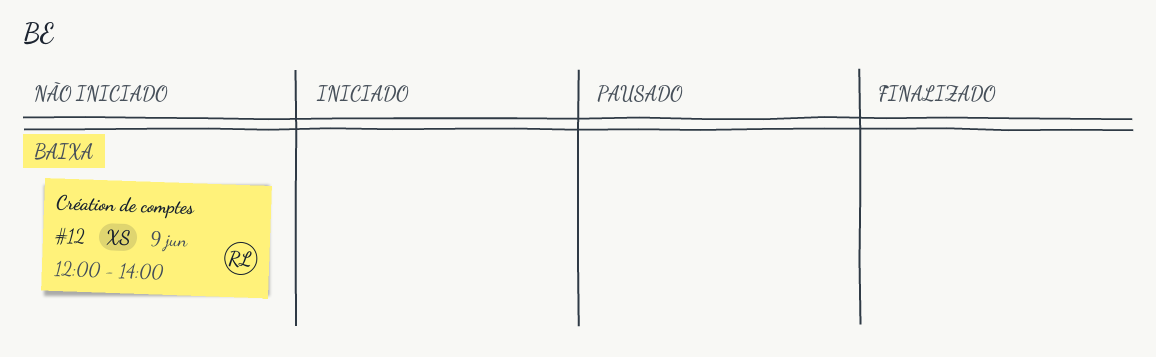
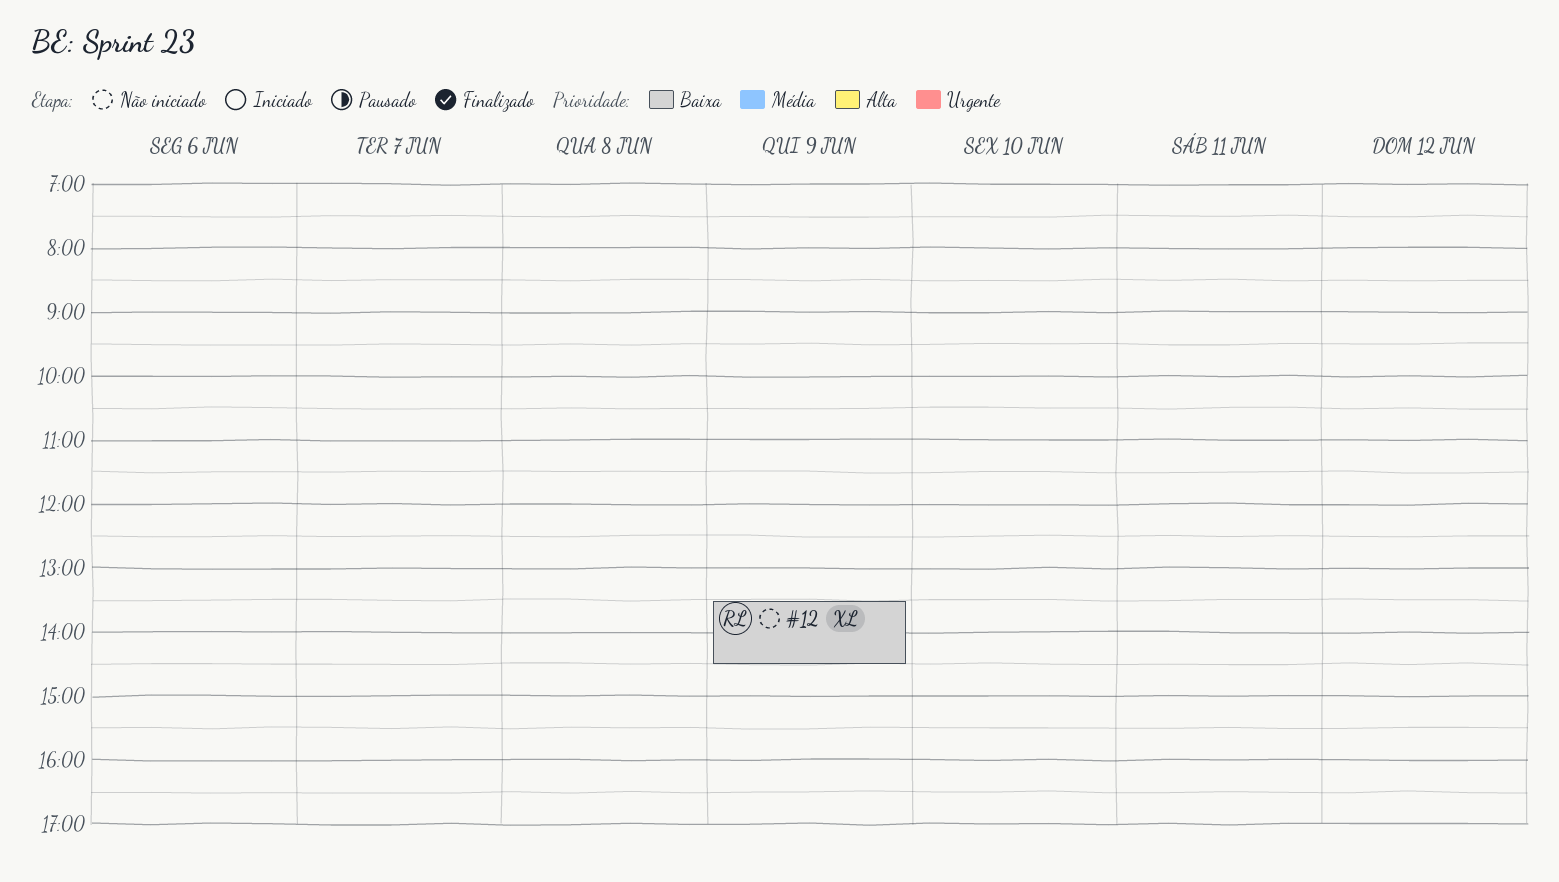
#12, estimate: XS -> XL
#12, begins: 12:00 -> 13:30
#12, ends: 14:00 -> 14:30

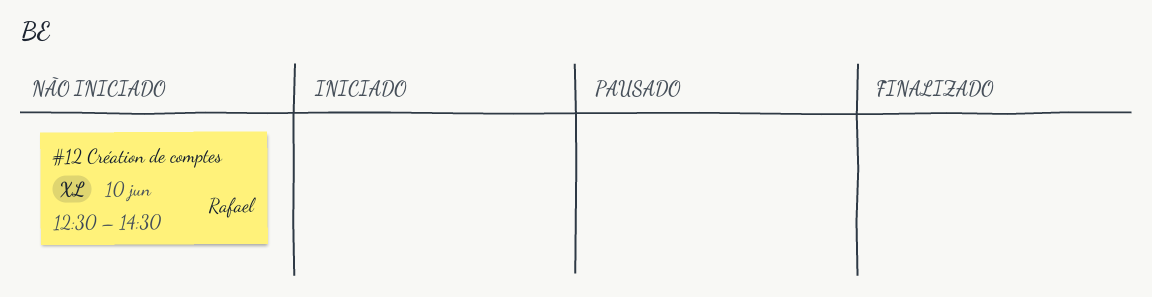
#12, day: Jun 9 -> Jun 10
#12, begins: 13:30 -> 12:30

